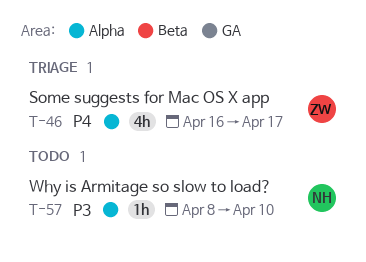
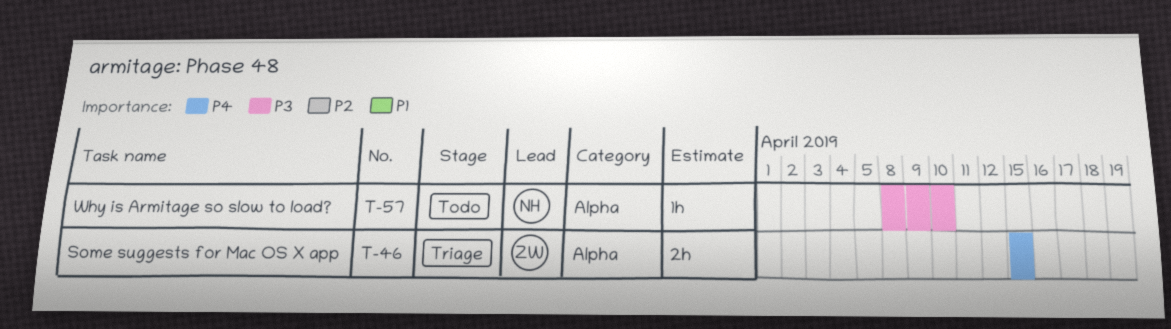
T-46, estimate: 4h -> 2h
T-46, start: Apr 16 -> Apr 15
T-46, due: Apr 17 -> Apr 15

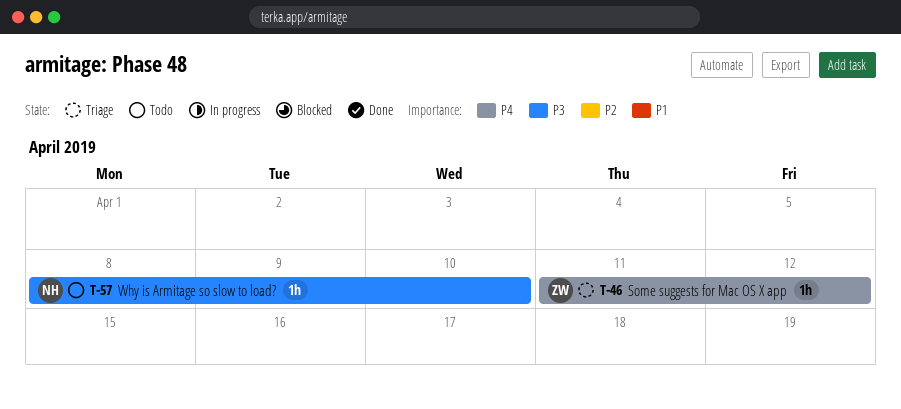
T-46, estimate: 2h -> 1h
T-46, start: Apr 15 -> Apr 11
T-46, due: Apr 15 -> Apr 12

